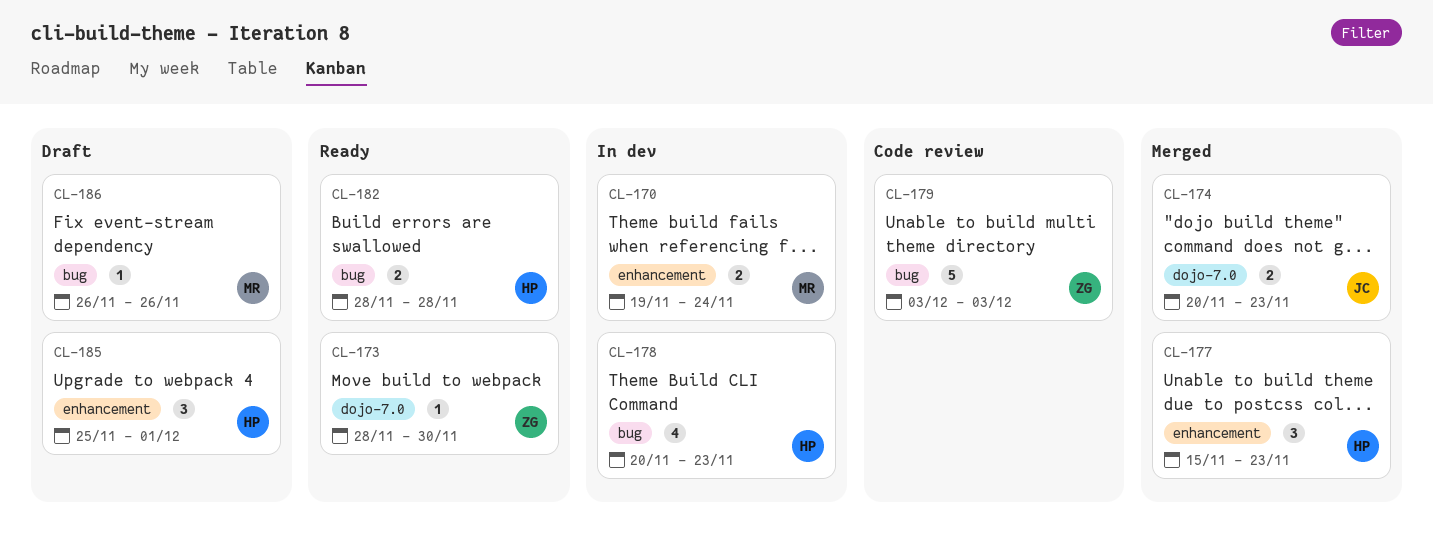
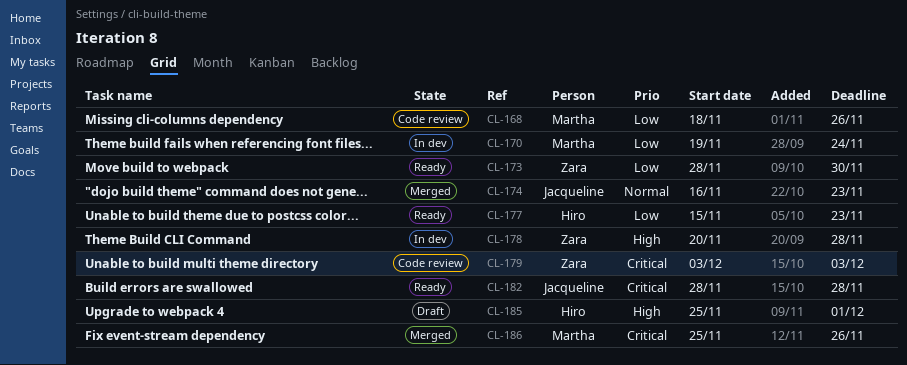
CL-168: none -> present
CL-174, start: Nov 20 -> Nov 16
CL-177, status: Merged -> Ready
CL-178, owner: Hiro -> Zara
CL-178, due: Nov 23 -> Nov 28
CL-182, owner: Hiro -> Jacqueline
CL-186, status: Draft -> Merged
CL-186, start: Nov 26 -> Nov 25

